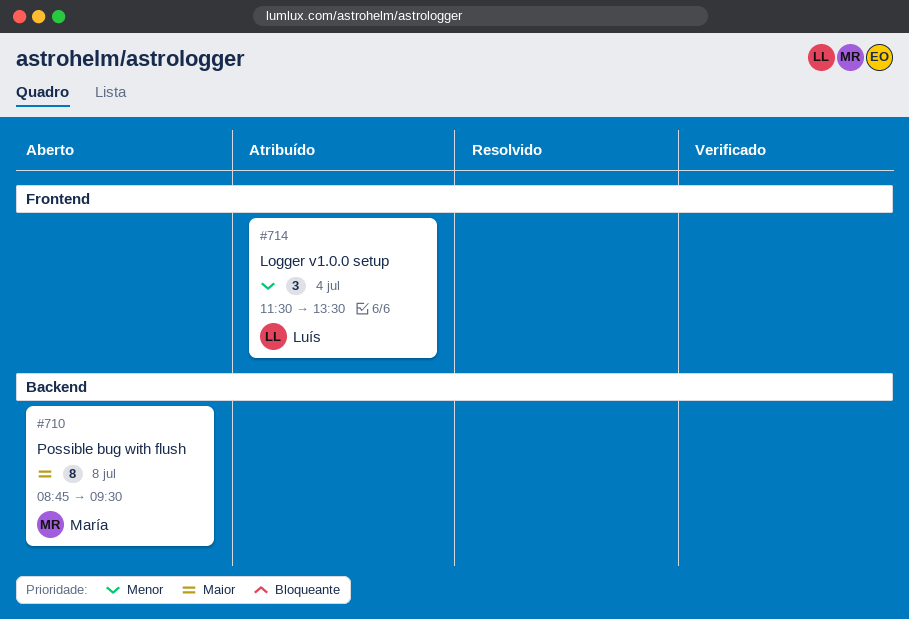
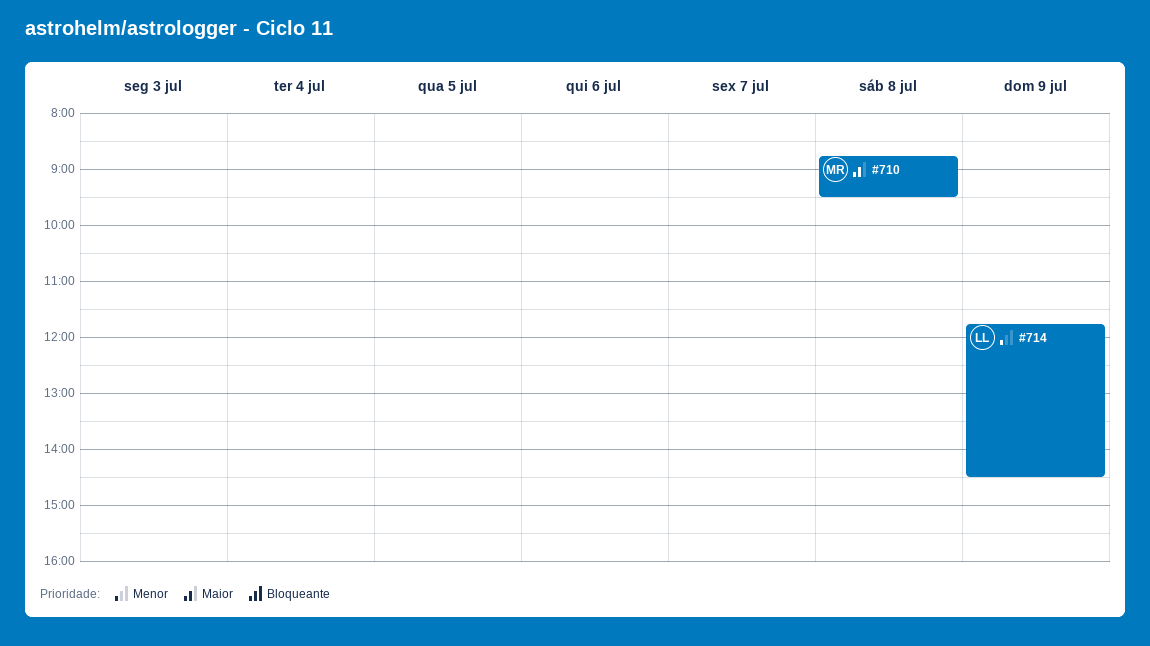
#714, day: Jul 4 -> Jul 9
#714, begins: 11:30 -> 11:45
#714, ends: 13:30 -> 14:30

